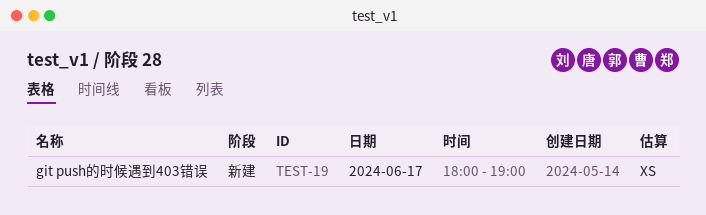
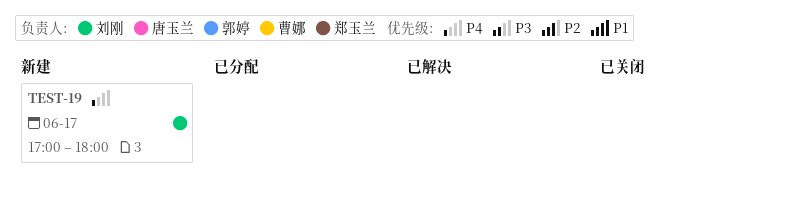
TEST-19, begins: 18:00 -> 17:00
TEST-19, ends: 19:00 -> 18:00

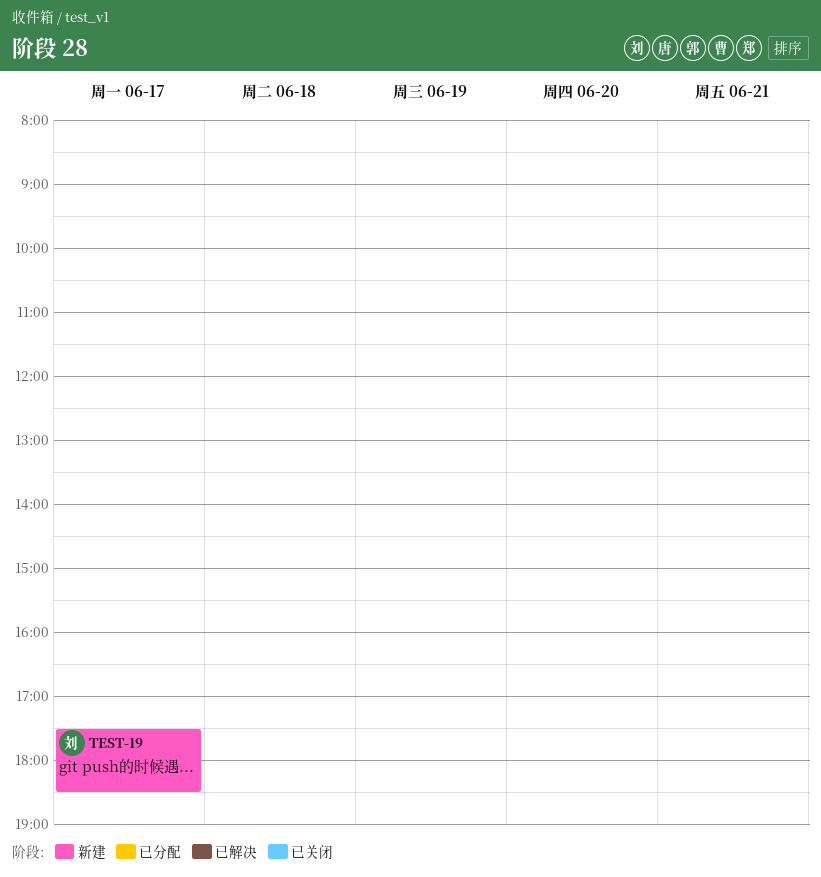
TEST-19, begins: 17:00 -> 17:30
TEST-19, ends: 18:00 -> 18:30

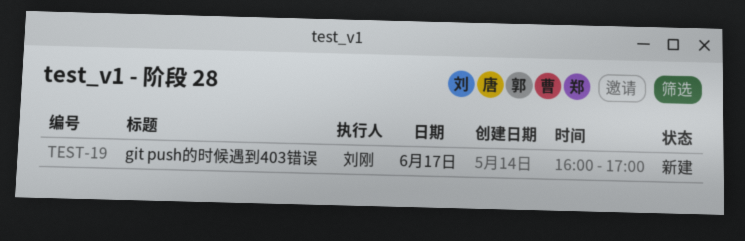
TEST-19, begins: 17:30 -> 16:00
TEST-19, ends: 18:30 -> 17:00

